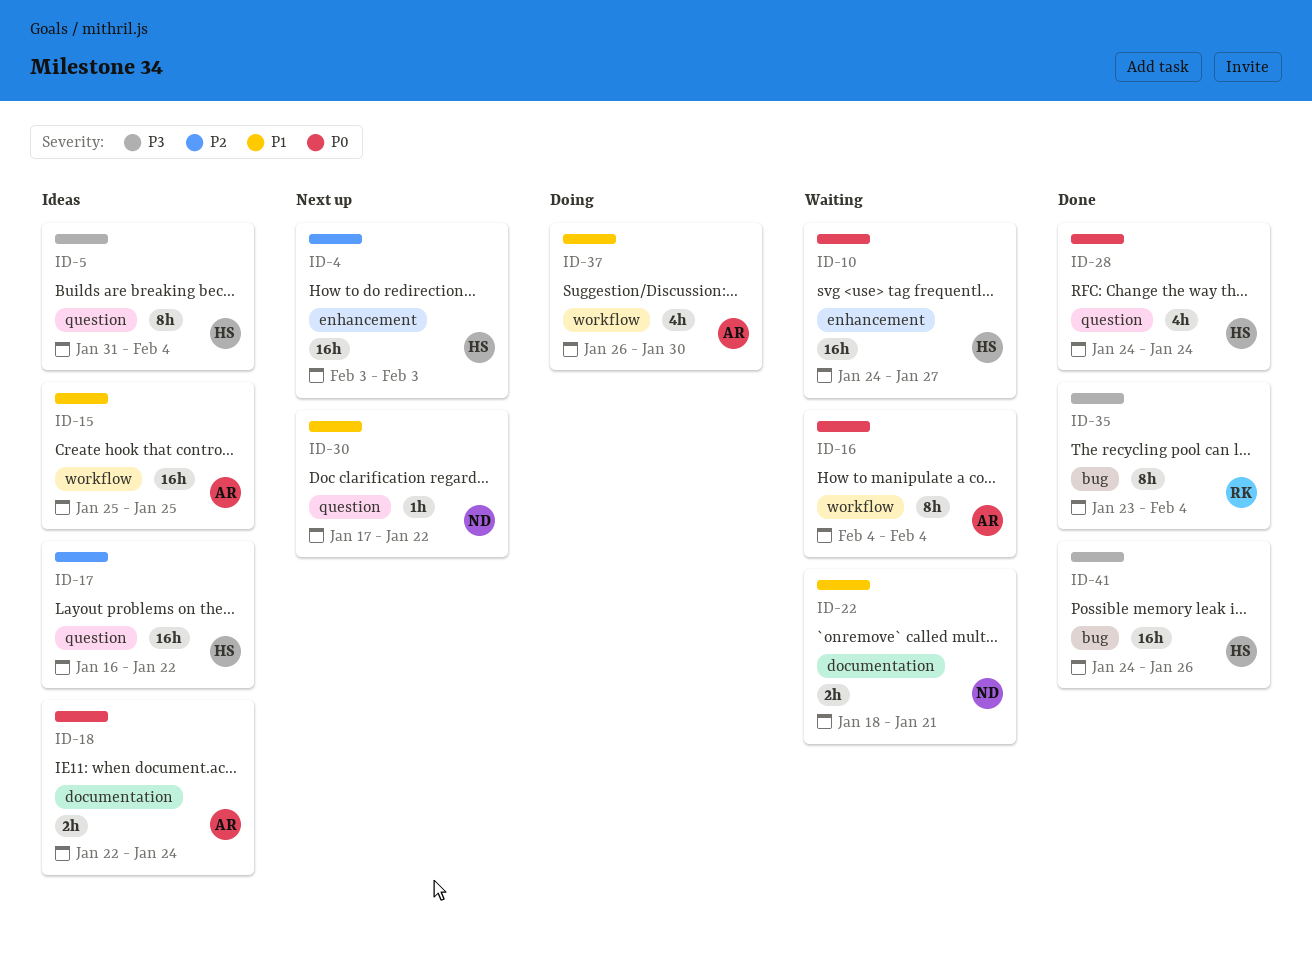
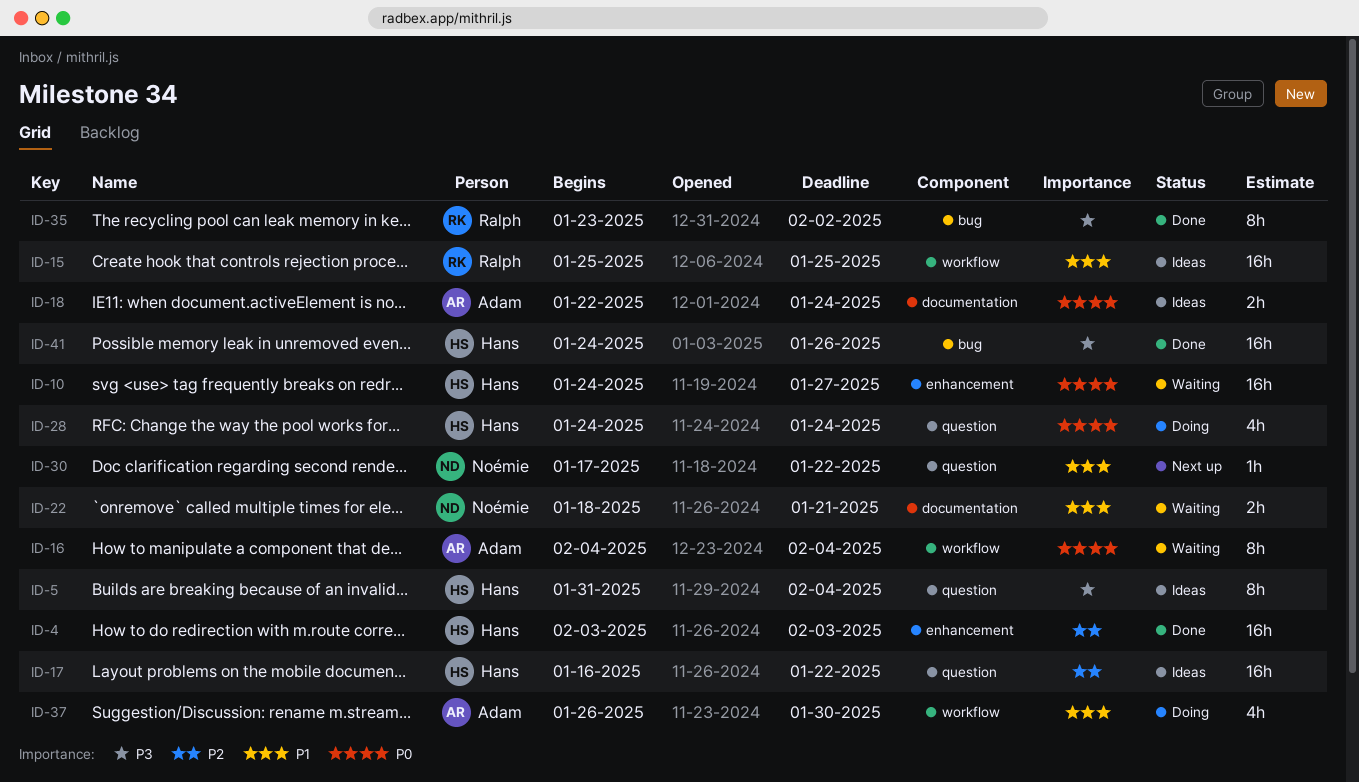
ID-4, status: Next up -> Done
ID-15, owner: Adam -> Ralph
ID-28, status: Done -> Doing
ID-35, due: Feb 4 -> Feb 2

